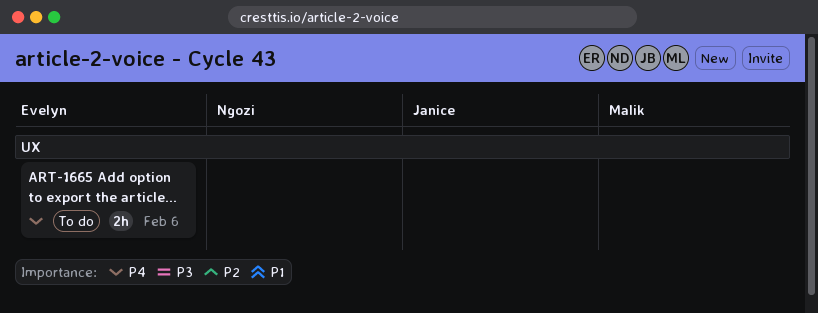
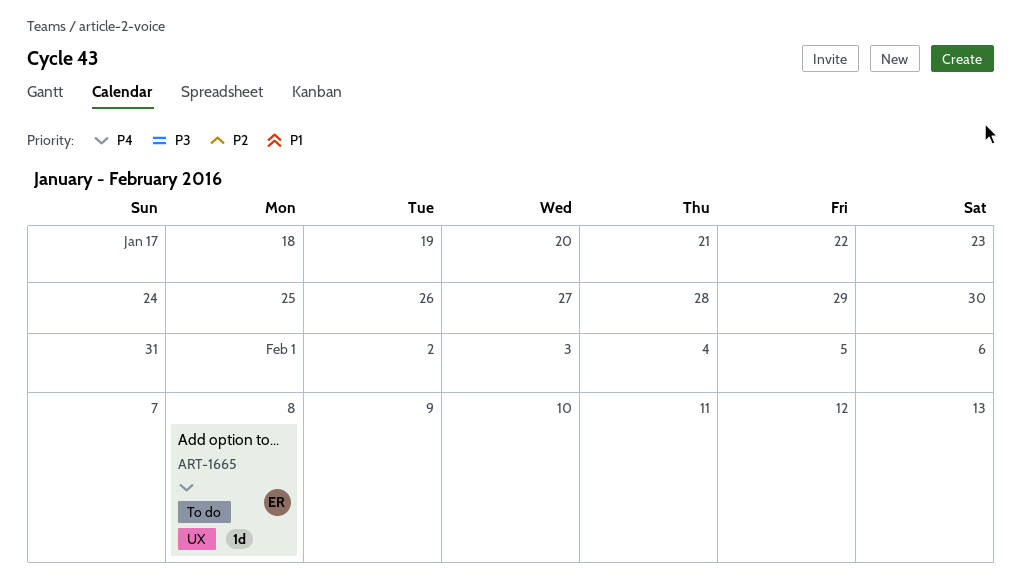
ART-1665, estimate: 2h -> 1d
ART-1665, due: Feb 6 -> Feb 8

